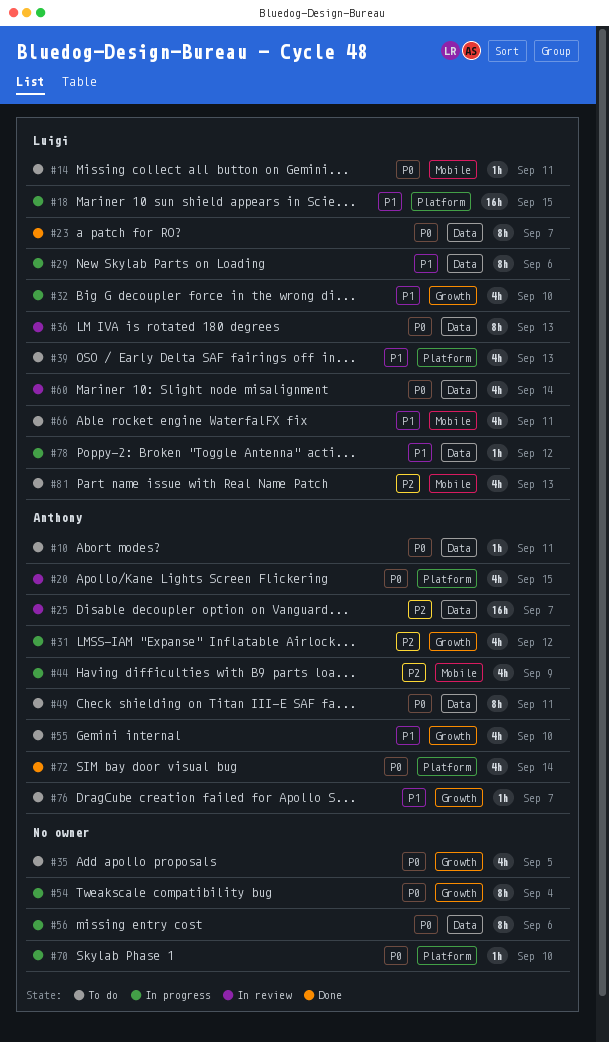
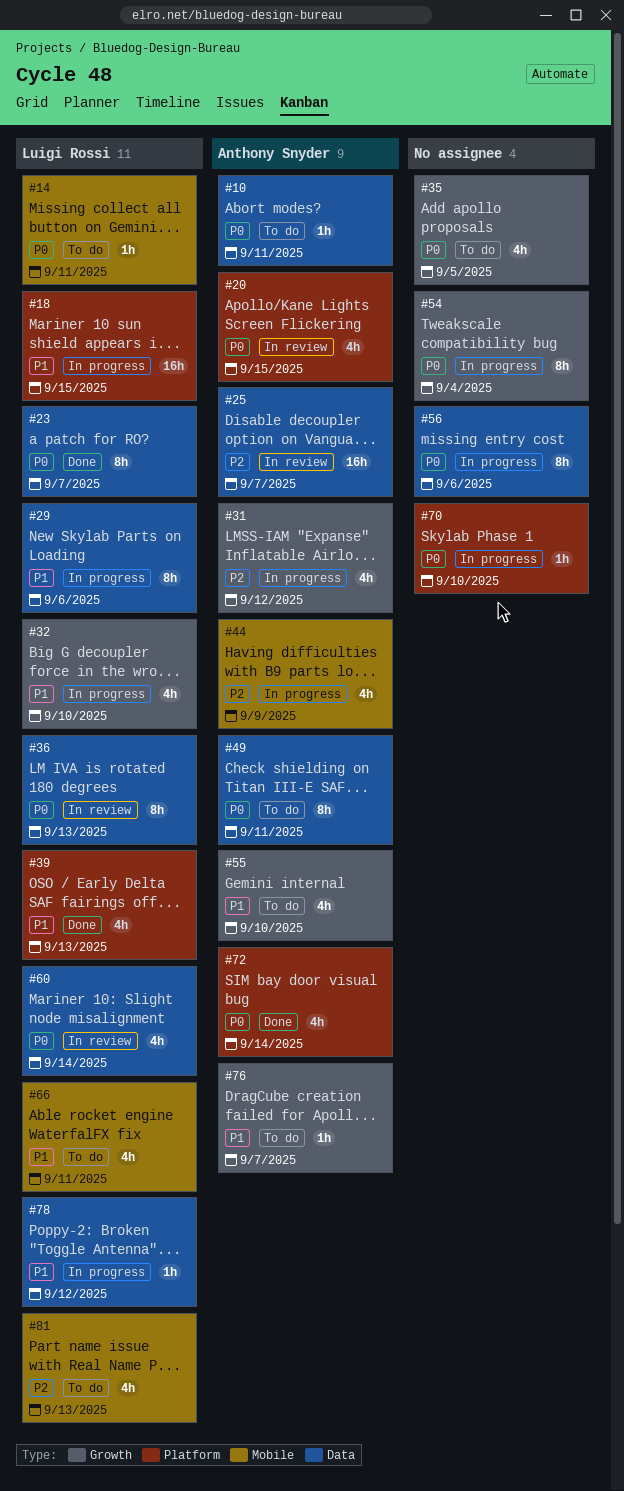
#39, status: To do -> Done

